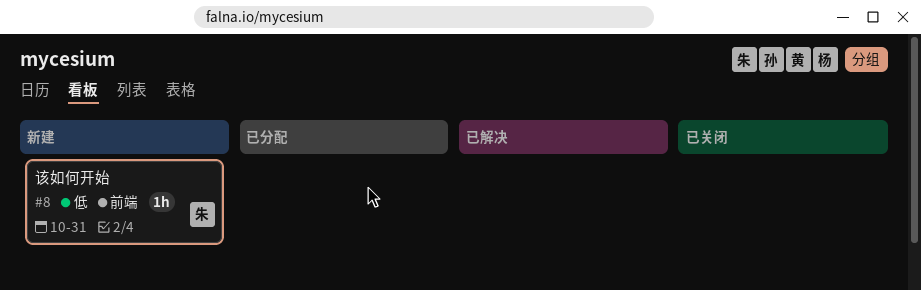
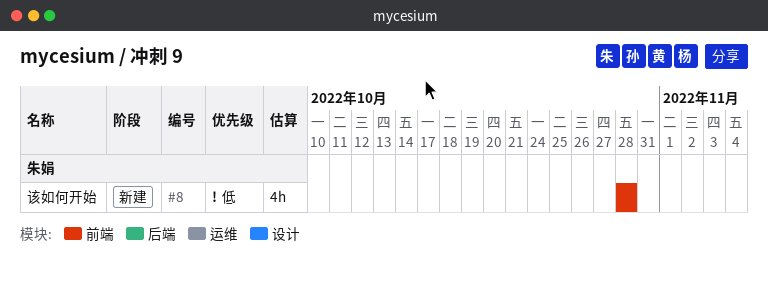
#8, estimate: 1h -> 4h
#8, due: Oct 31 -> Oct 28

